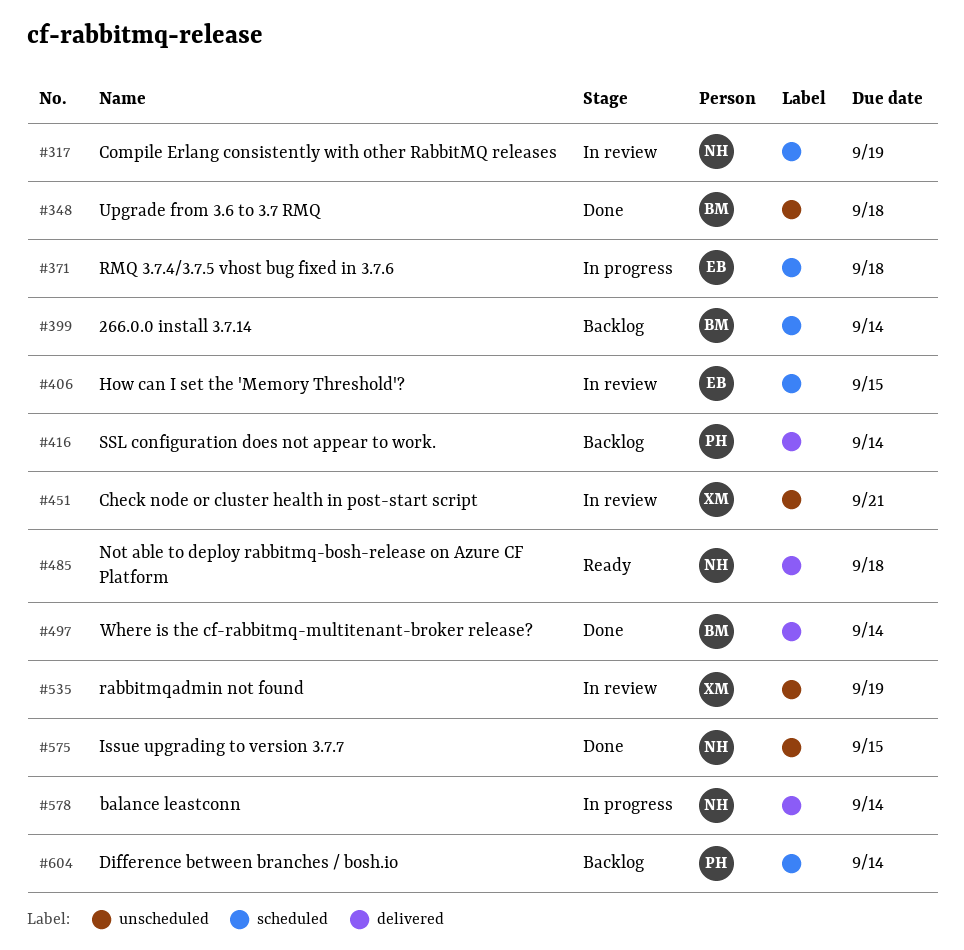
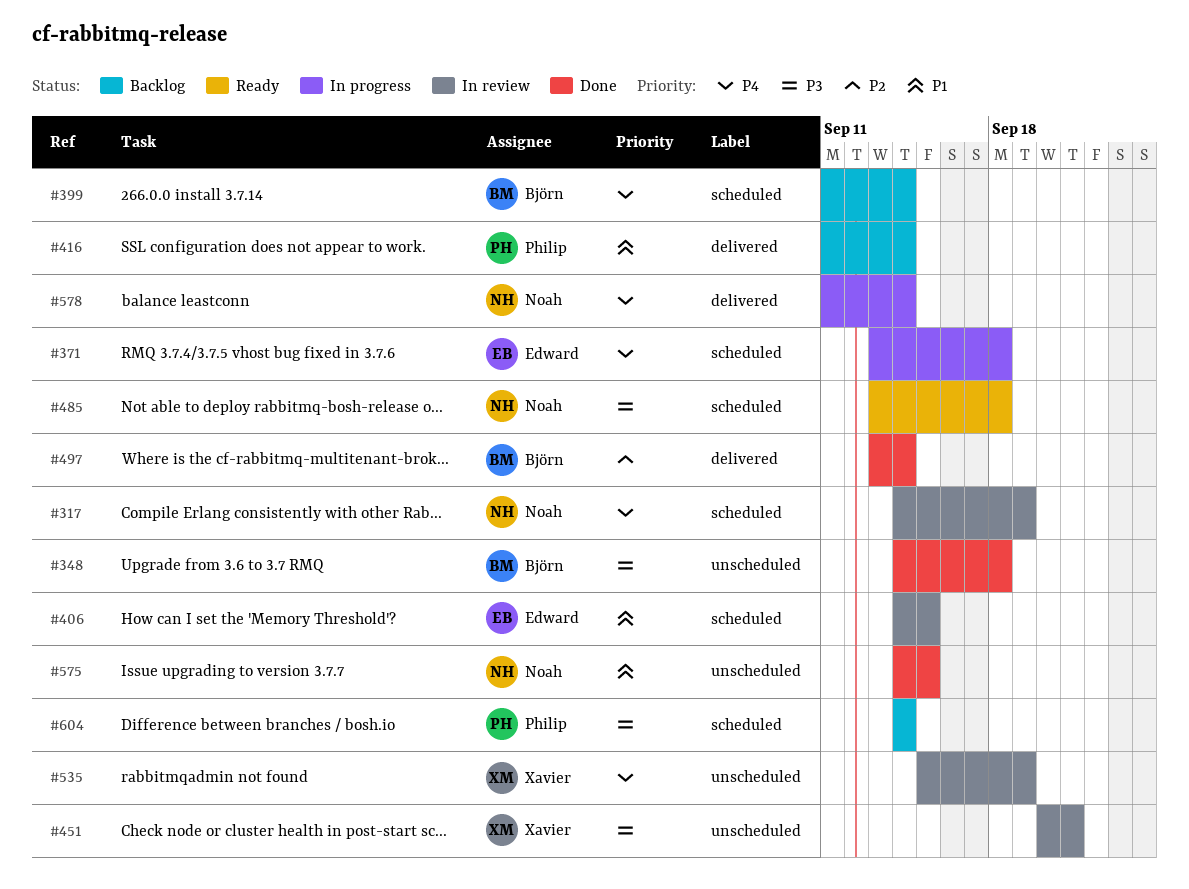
#485, label: delivered -> scheduled

